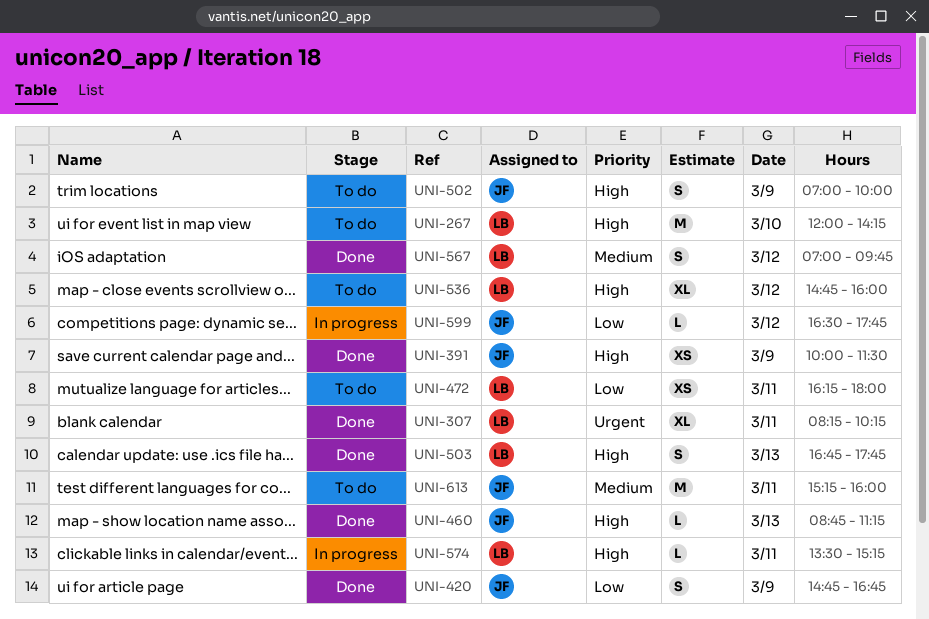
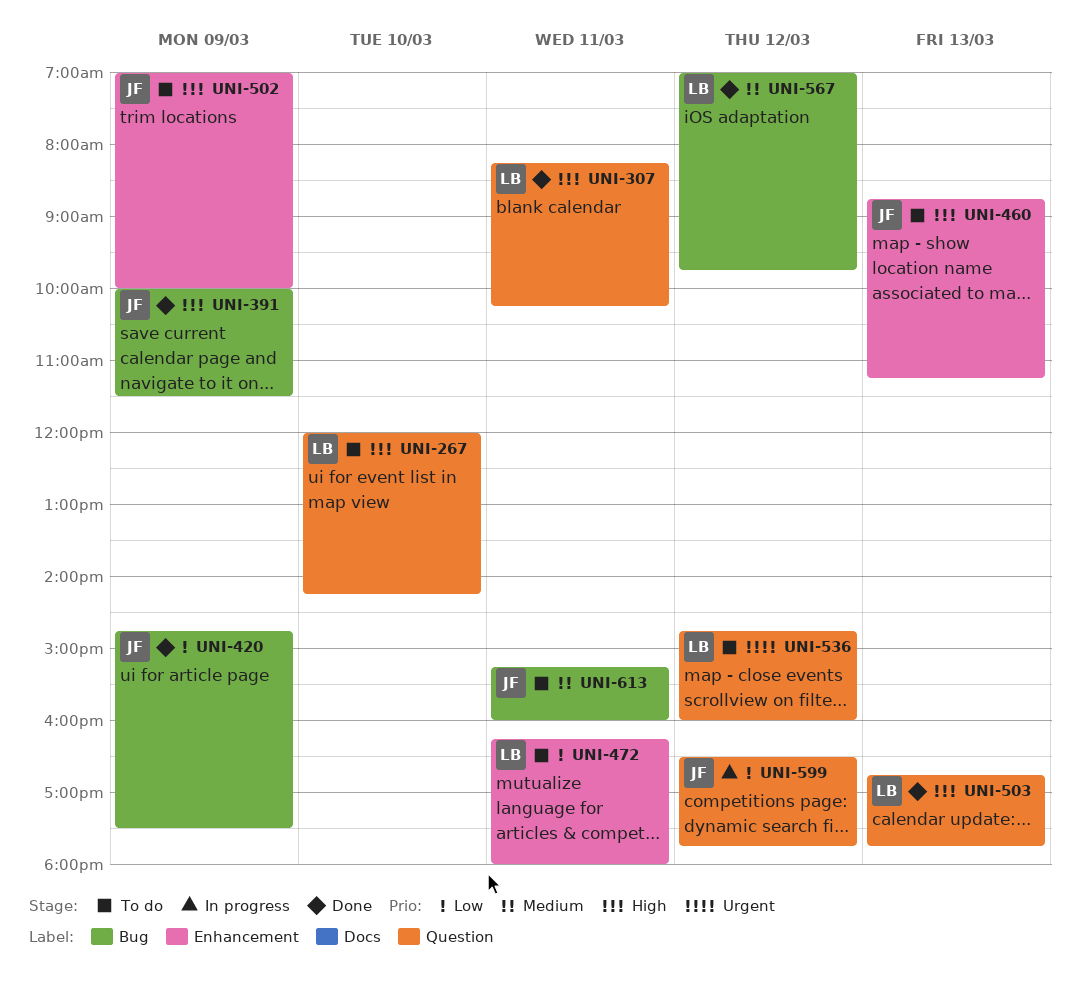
UNI-307, priority: Urgent -> High
UNI-420, ends: 16:45 -> 17:30
UNI-460, status: Done -> To do
UNI-536, priority: High -> Urgent
UNI-574: present -> none

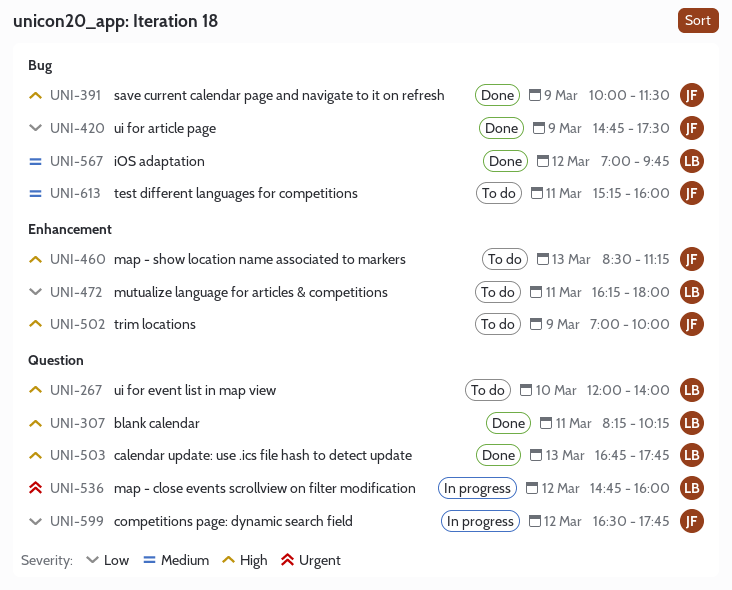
UNI-267, ends: 14:15 -> 14:00
UNI-460, begins: 08:45 -> 08:30
UNI-536, status: To do -> In progress

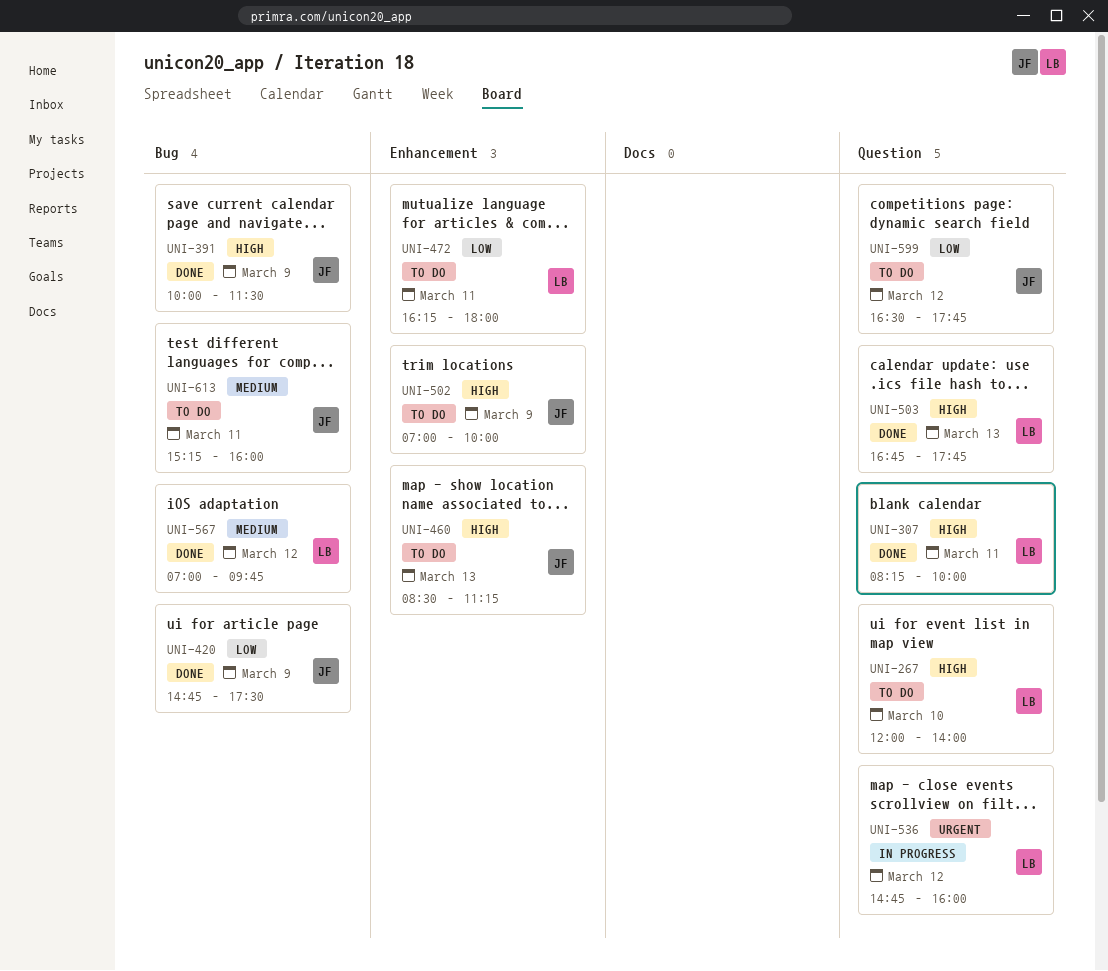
UNI-307, ends: 10:15 -> 10:00
UNI-599, status: In progress -> To do

